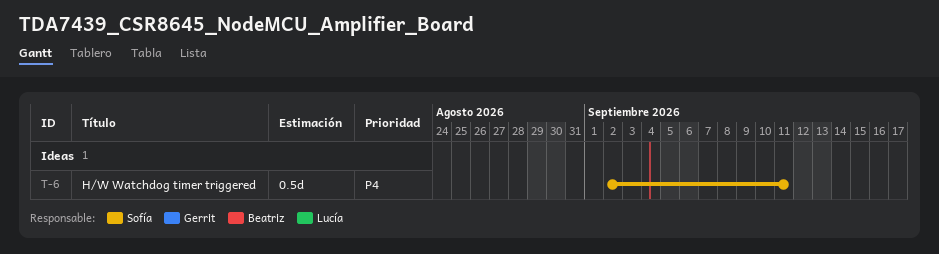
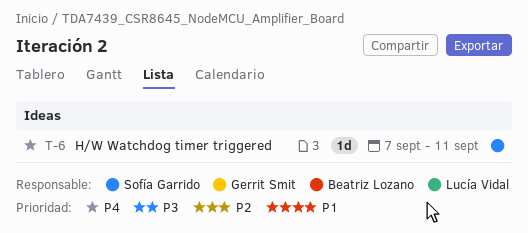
T-6, estimate: 0.5d -> 1d
T-6, start: Sep 2 -> Sep 7

